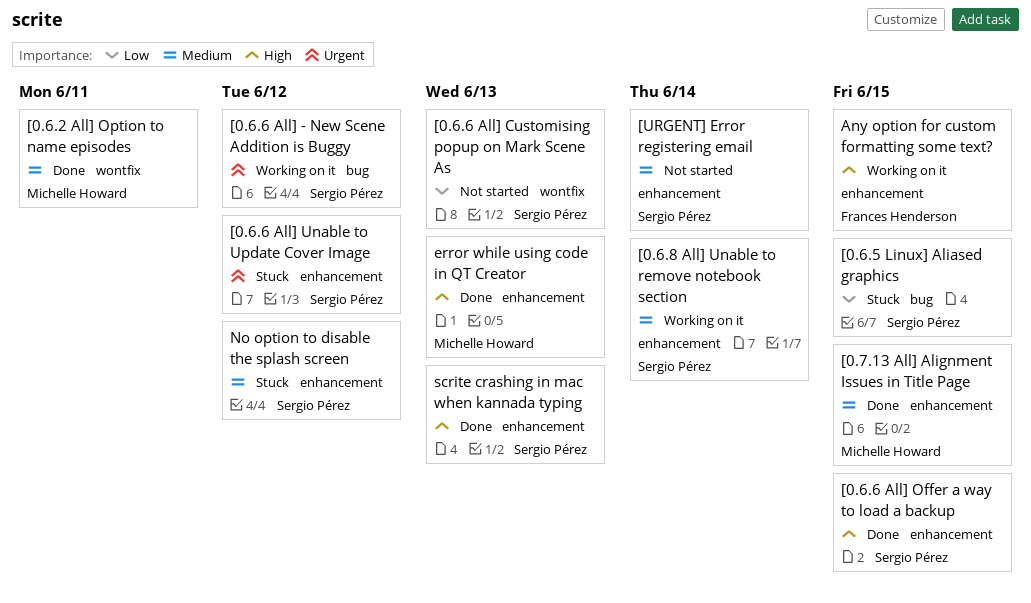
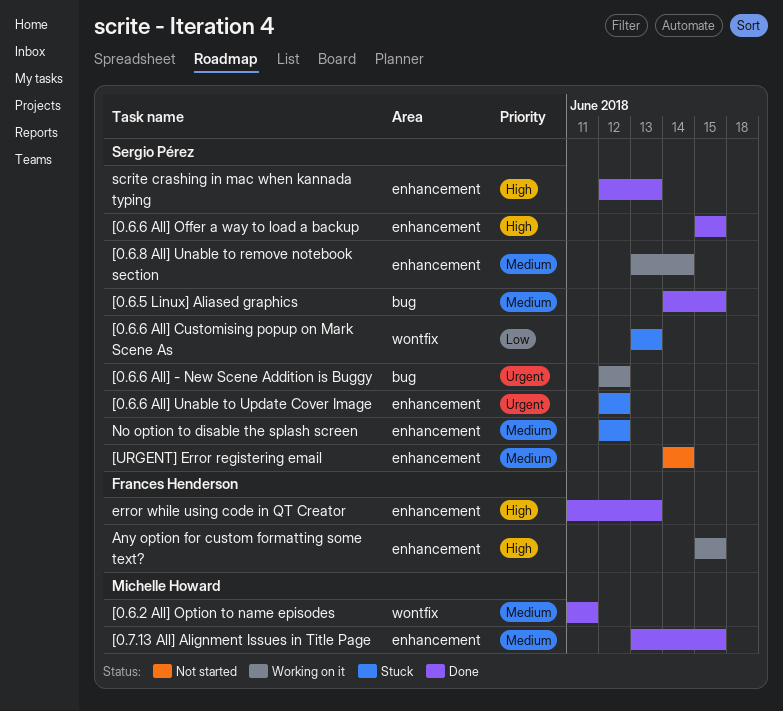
[0.6.5 Linux] Aliased graphics, status: Stuck -> Done
[0.6.5 Linux] Aliased graphics, priority: Low -> Medium
[0.6.6 All] Customising popup on Mark Scene As, status: Not started -> Stuck
error while using code in QT Creator, owner: Michelle Howard -> Frances Henderson

